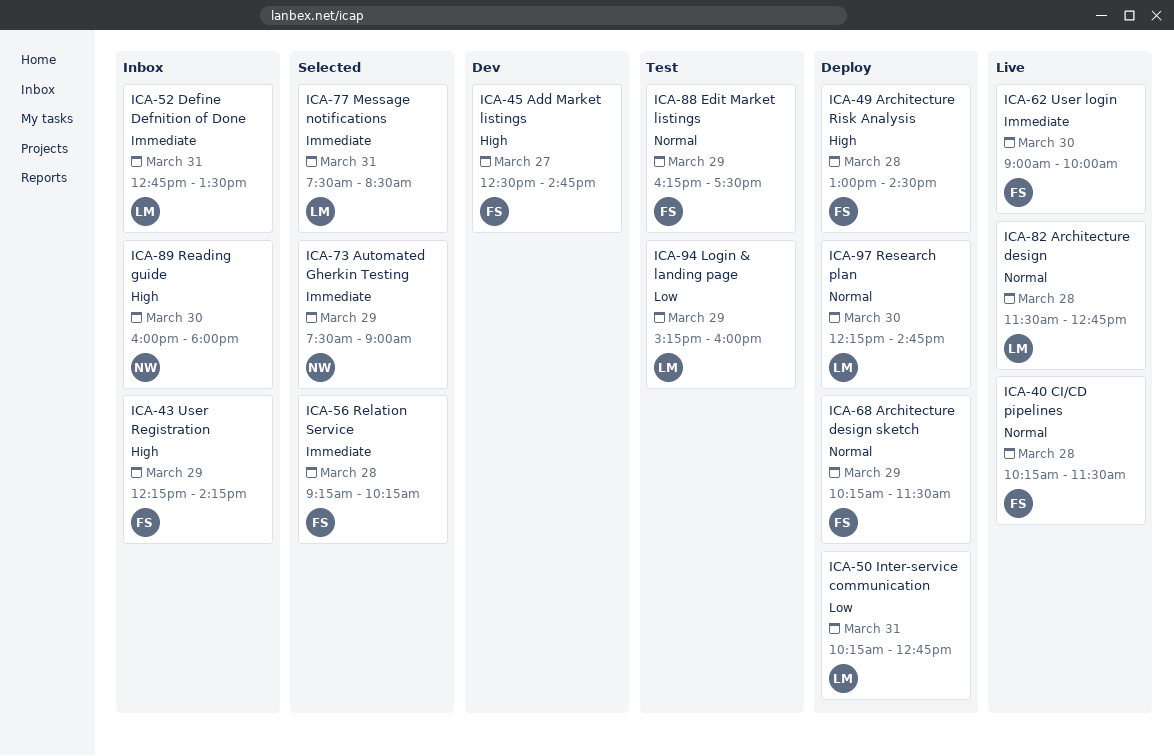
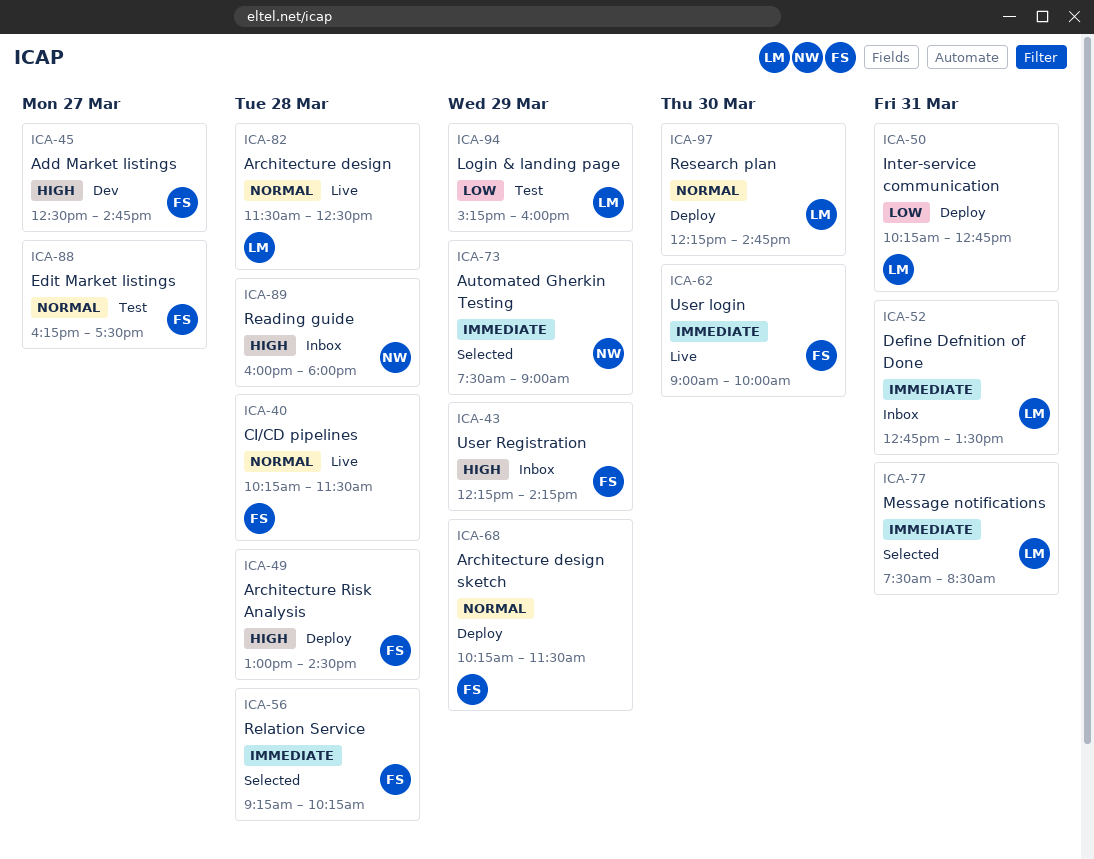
ICA-82, ends: 12:45 -> 12:30
ICA-88, day: Mar 29 -> Mar 27
ICA-89, day: Mar 30 -> Mar 28

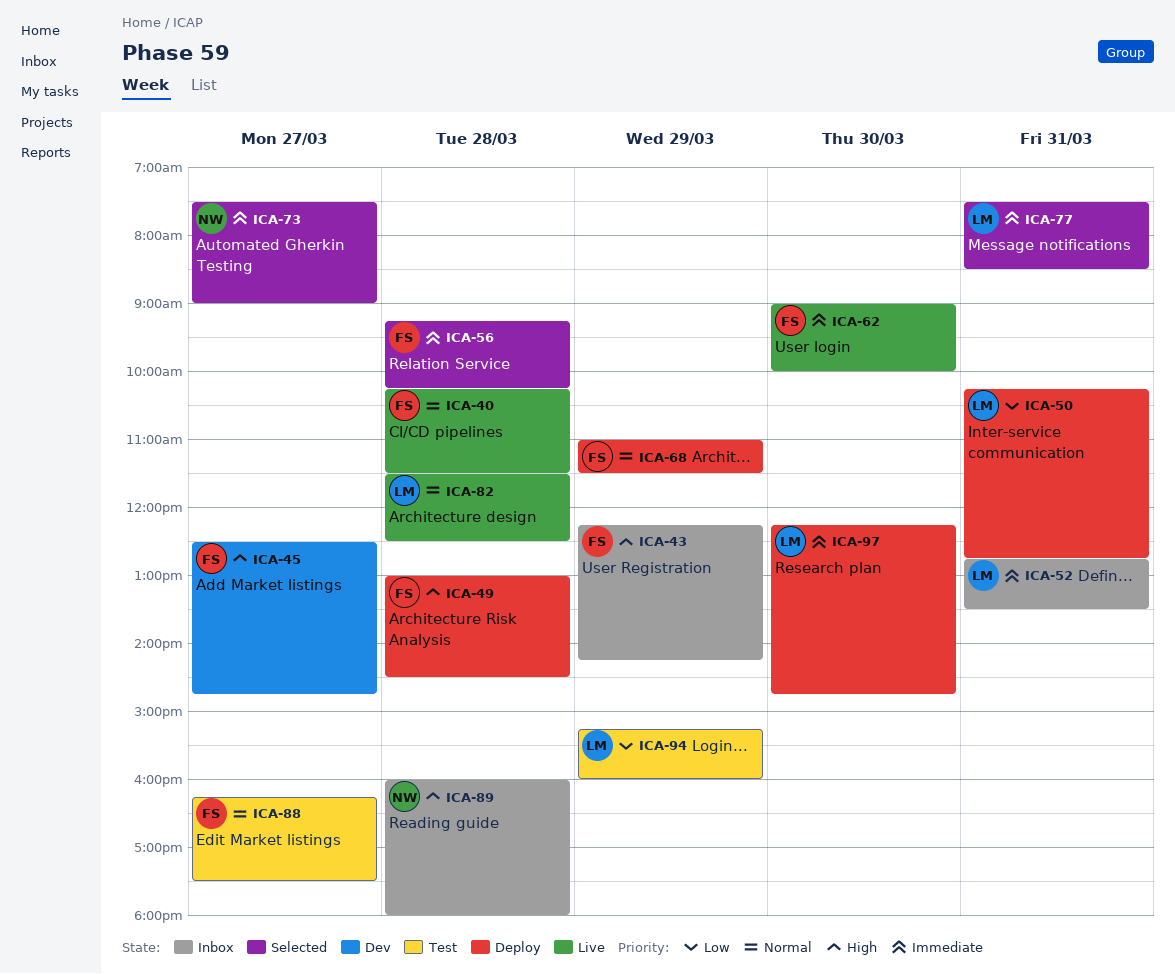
ICA-68, begins: 10:15 -> 11:00
ICA-73, day: Mar 29 -> Mar 27
ICA-97, priority: Normal -> Immediate

